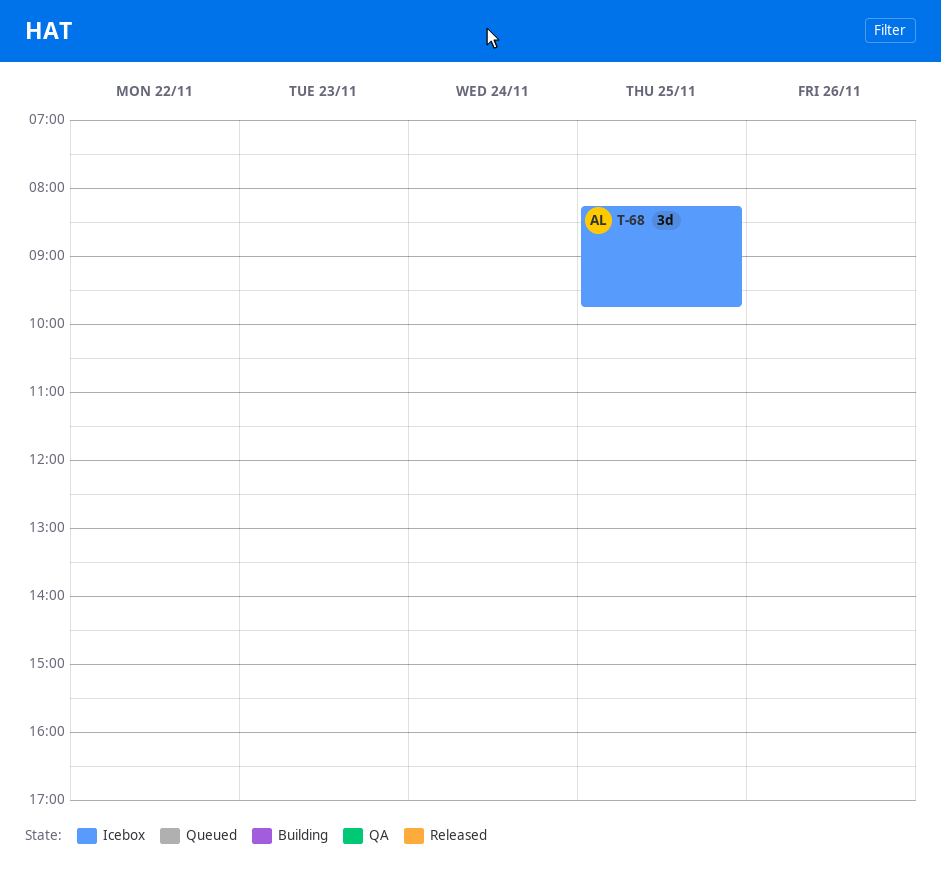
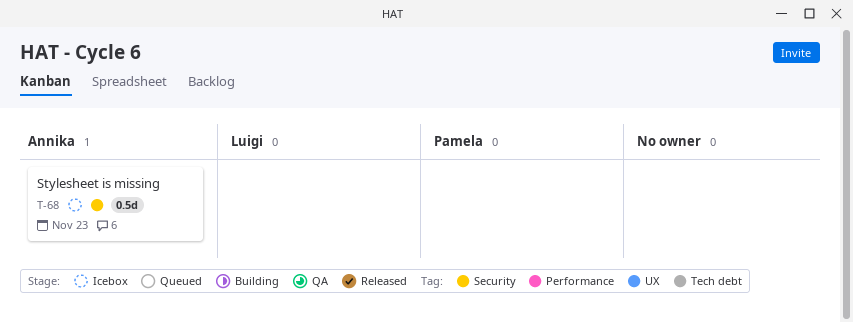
T-68, estimate: 3d -> 0.5d
T-68, day: Nov 25 -> Nov 23

